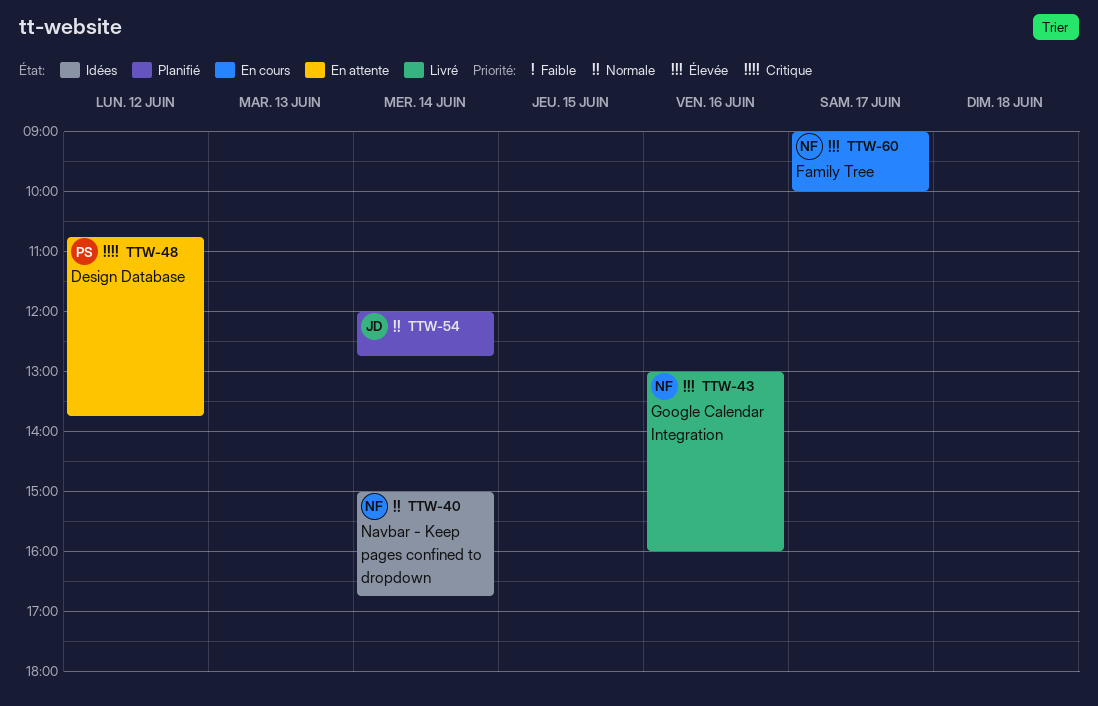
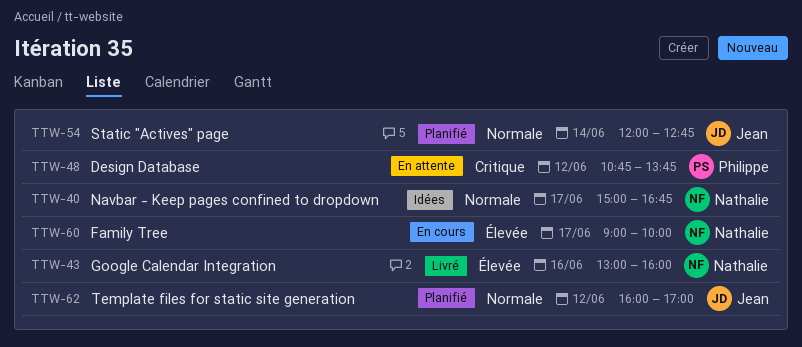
TTW-40, day: Jun 14 -> Jun 17
TTW-62: none -> present

